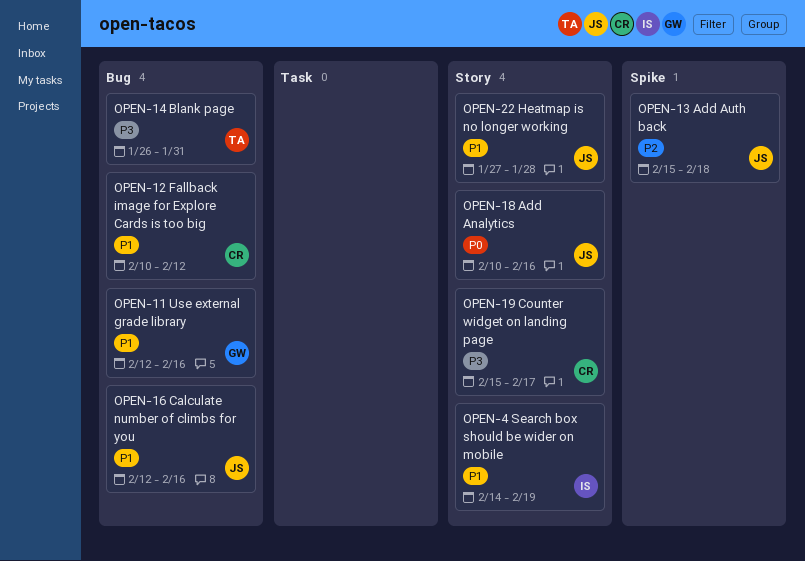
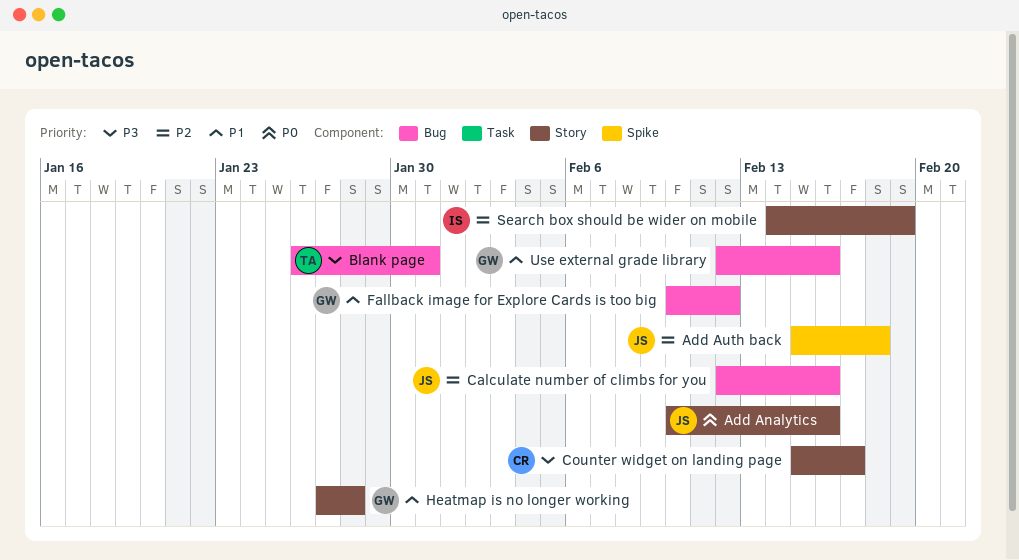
Calculate number of climbs for you, priority: P1 -> P2
Fallback image for Explore Cards is too big, owner: CR -> GW
Heatmap is no longer working, owner: JS -> GW
Search box should be wider on mobile, priority: P1 -> P2

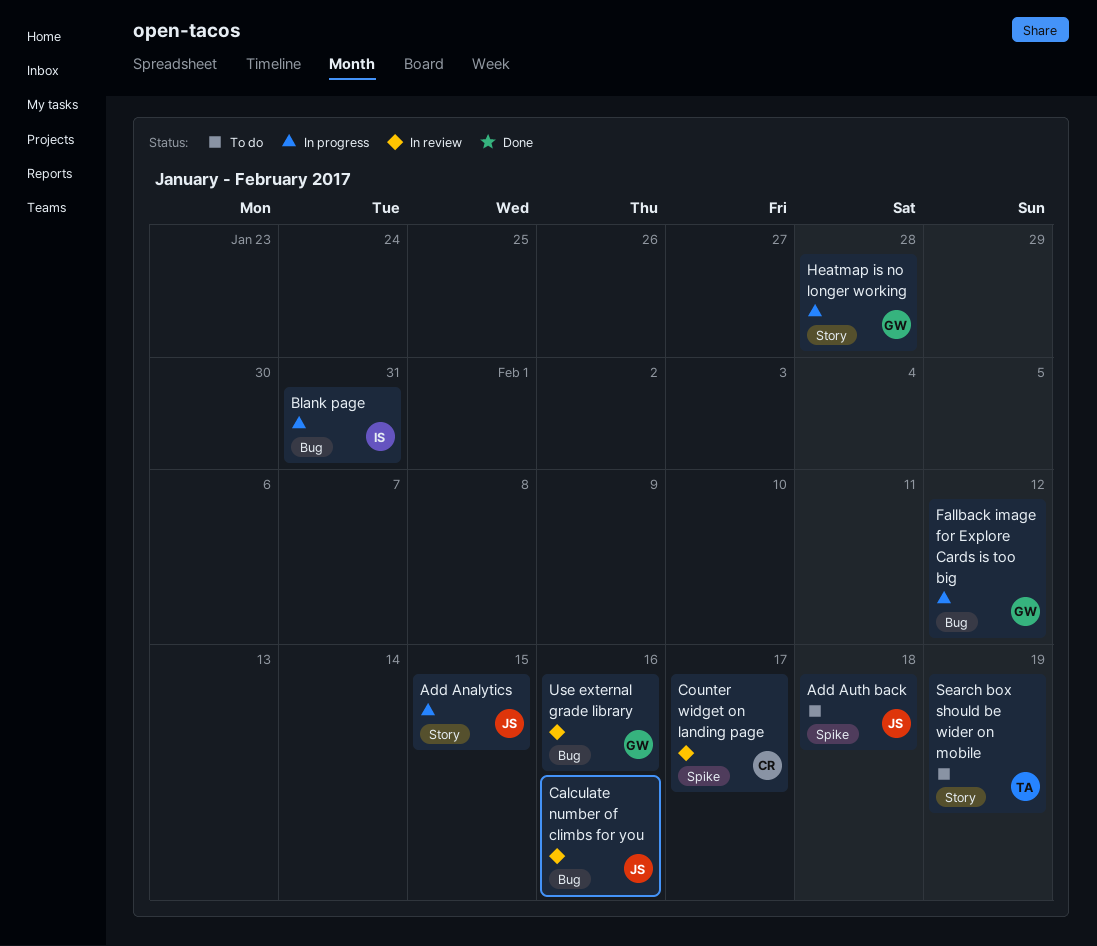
Add Analytics, due: Feb 16 -> Feb 15
Blank page, owner: TA -> IS
Counter widget on landing page, label: Story -> Spike
Search box should be wider on mobile, owner: IS -> TA

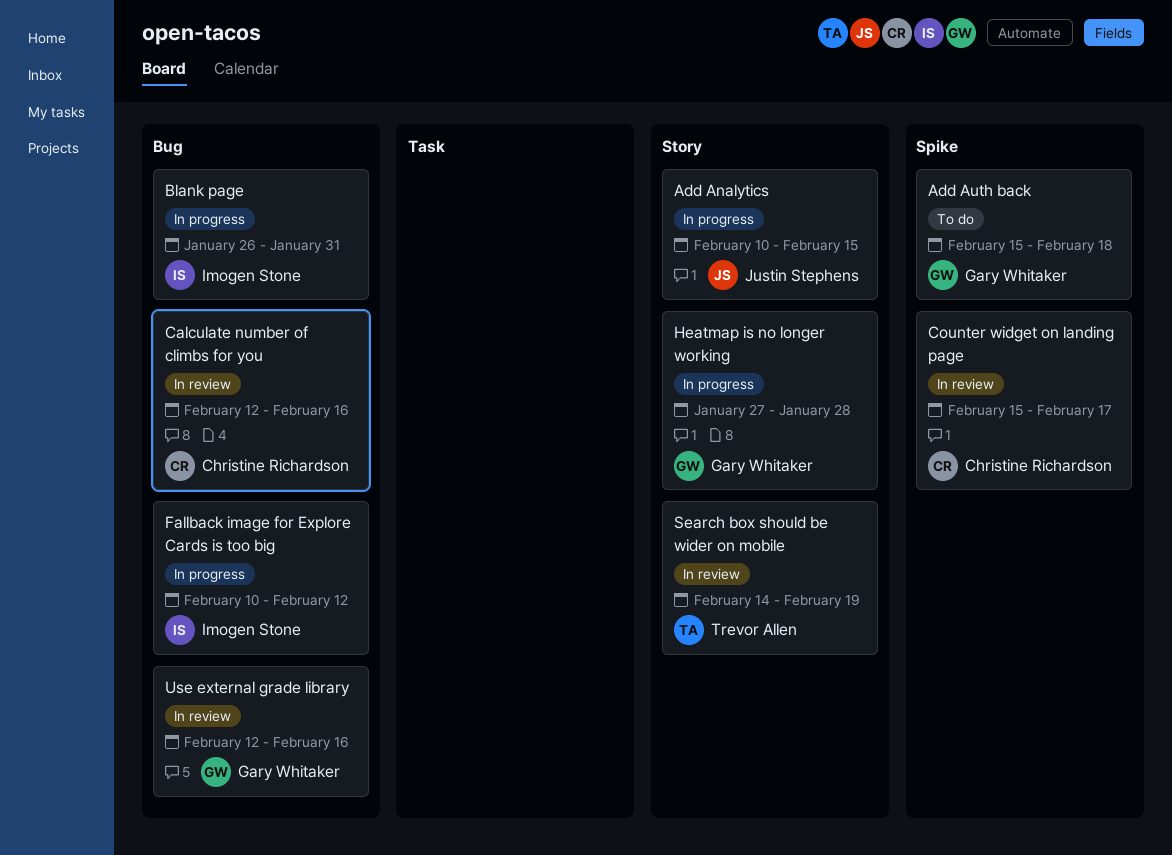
Add Auth back, owner: Justin Stephens -> Gary Whitaker
Calculate number of climbs for you, owner: Justin Stephens -> Christine Richardson
Fallback image for Explore Cards is too big, owner: Gary Whitaker -> Imogen Stone
Search box should be wider on mobile, status: To do -> In review

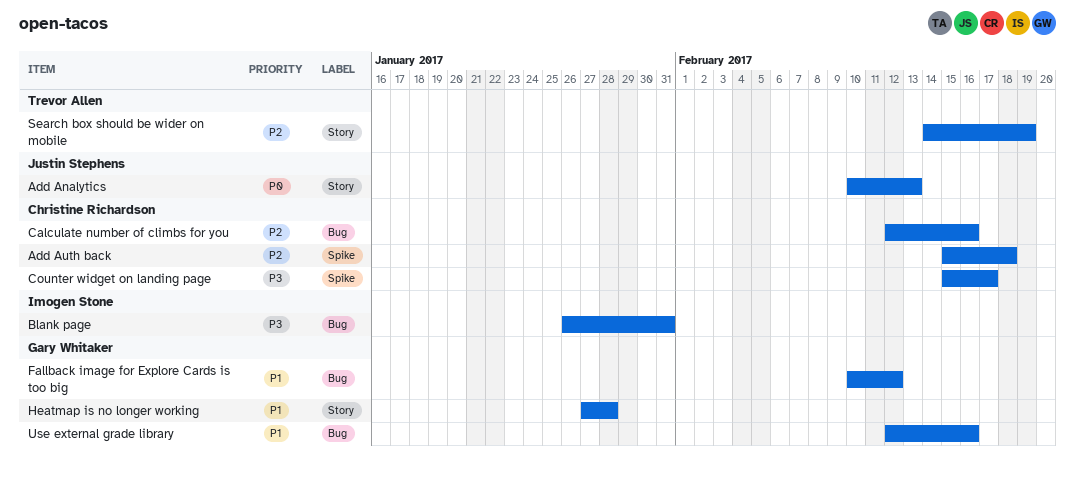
Add Analytics, due: Feb 15 -> Feb 13
Add Auth back, owner: Gary Whitaker -> Christine Richardson
Fallback image for Explore Cards is too big, owner: Imogen Stone -> Gary Whitaker

